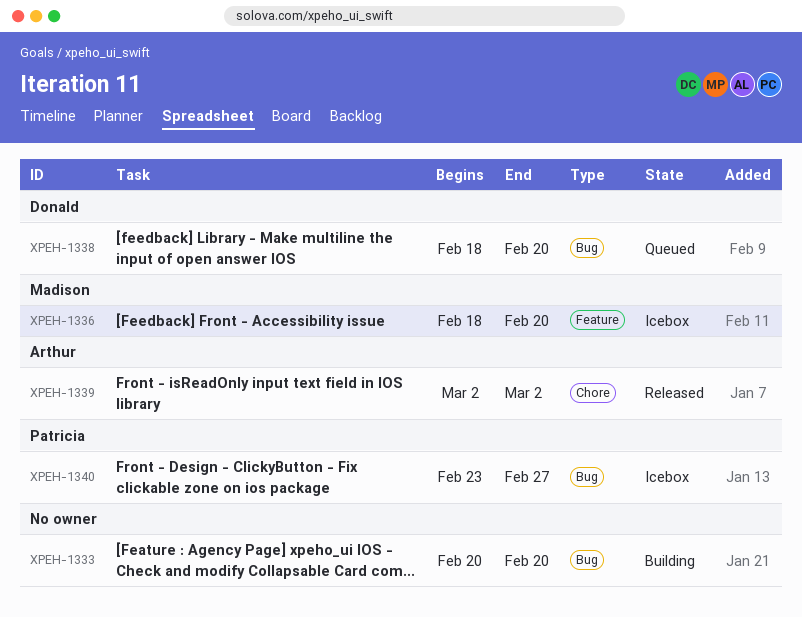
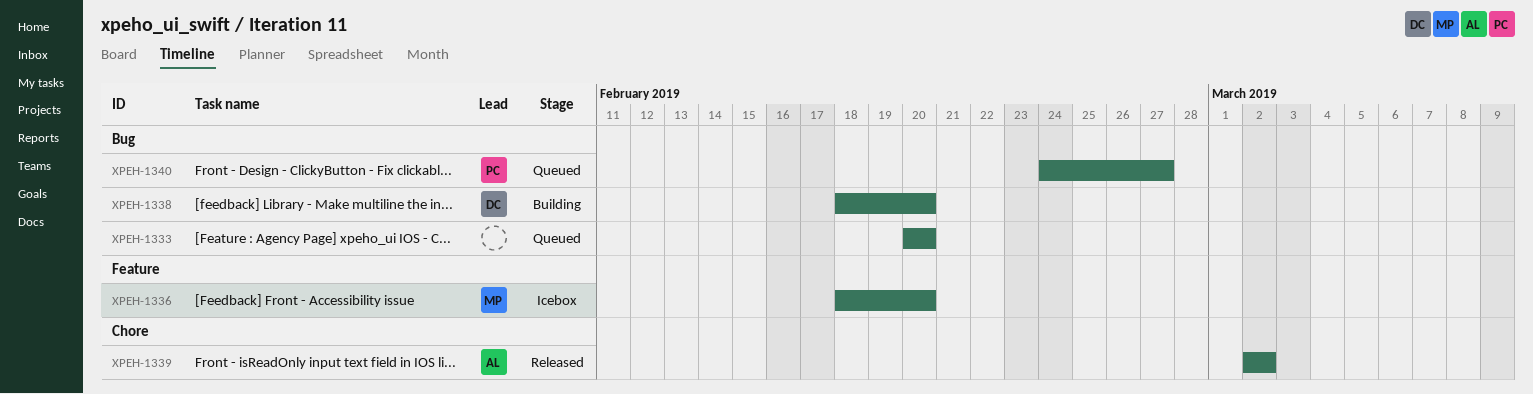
XPEH-1333, status: Building -> Queued
XPEH-1338, status: Queued -> Building
XPEH-1340, status: Icebox -> Queued
XPEH-1340, start: Feb 23 -> Feb 24

